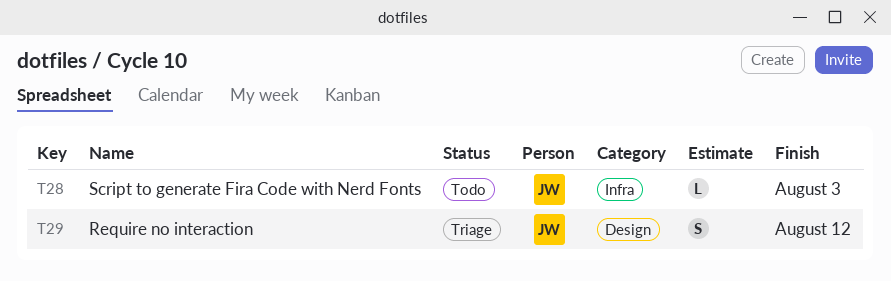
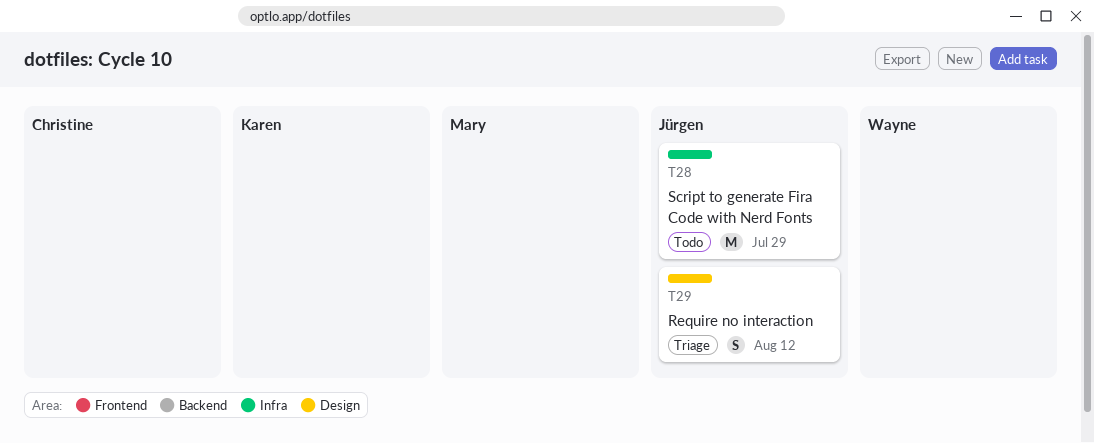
T28, estimate: L -> M
T28, due: Aug 3 -> Jul 29

